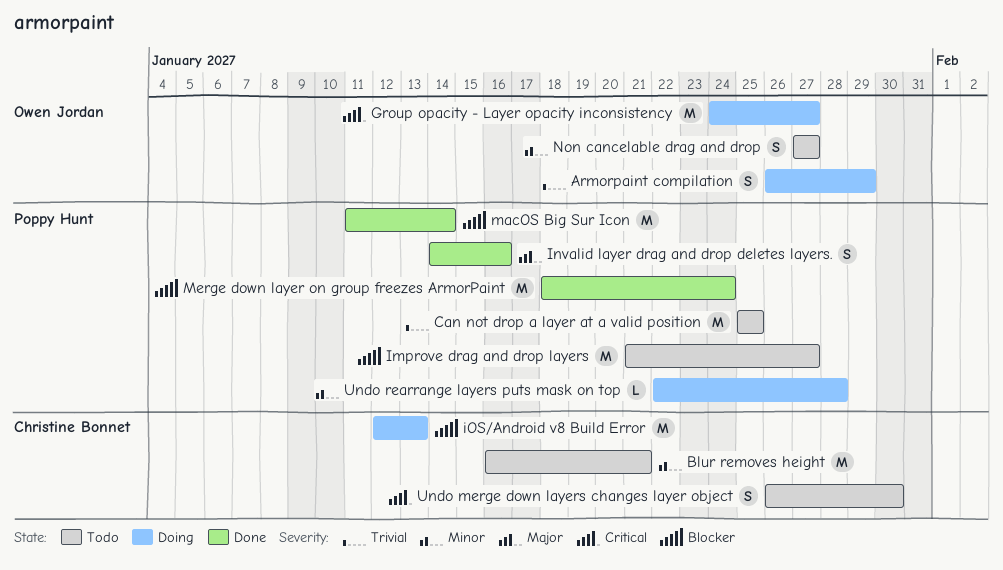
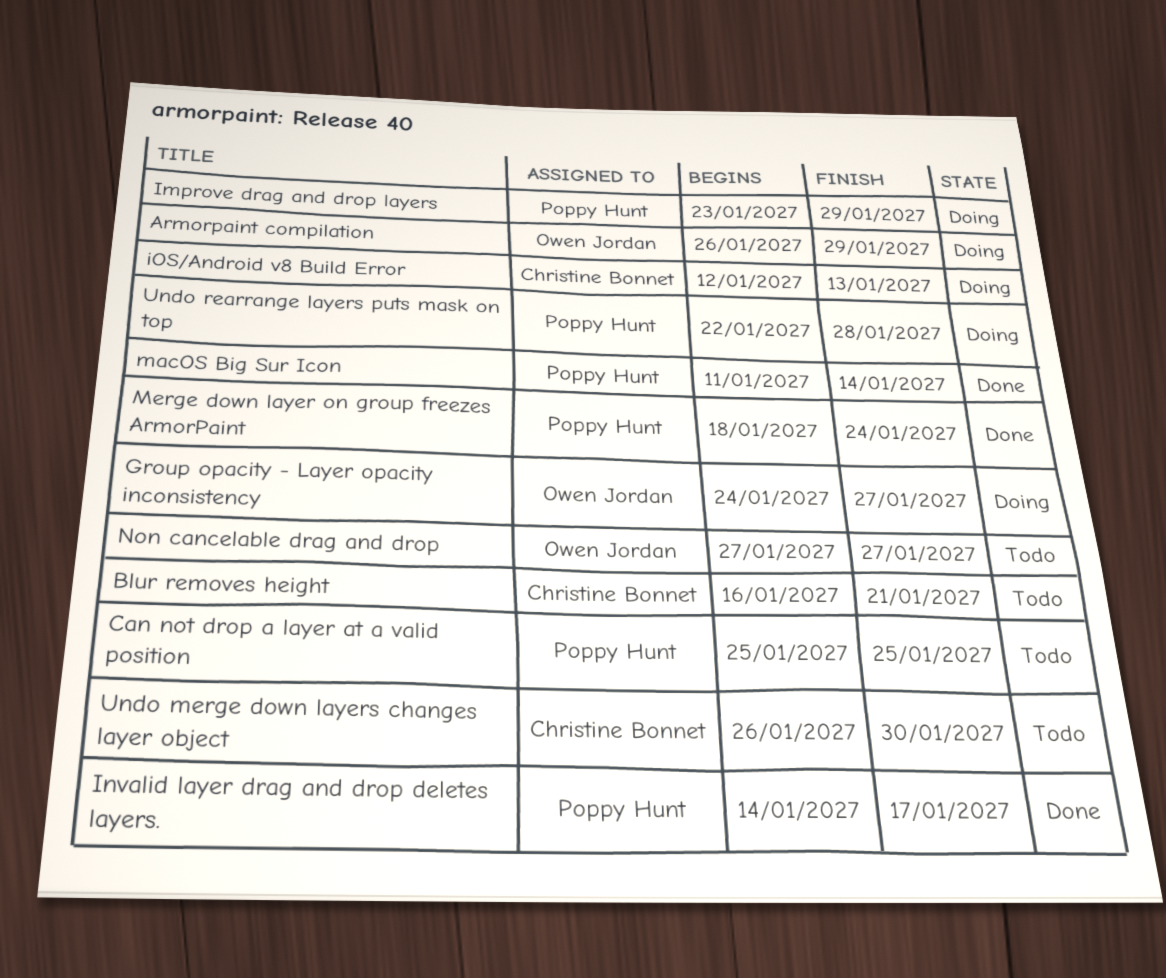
Improve drag and drop layers, status: Todo -> Doing
Improve drag and drop layers, start: Jan 21 -> Jan 23
Improve drag and drop layers, due: Jan 27 -> Jan 29
Invalid layer drag and drop deletes layers., due: Jan 16 -> Jan 17

